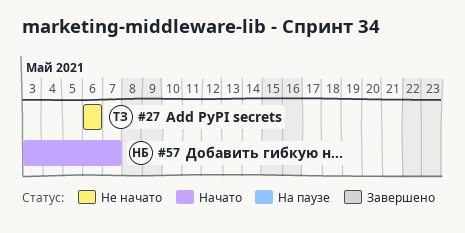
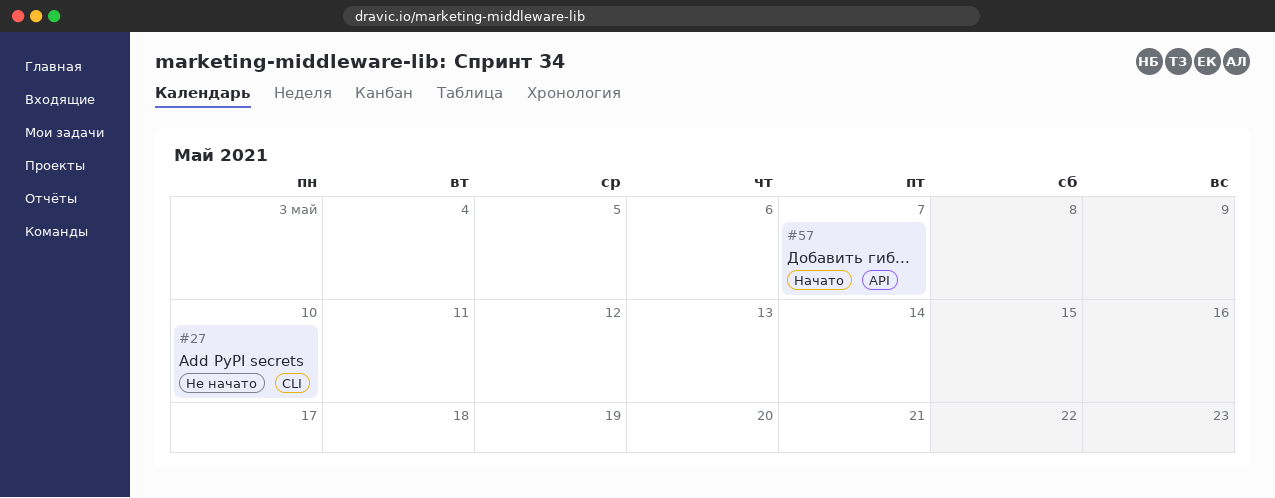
#27, due: May 6 -> May 10

